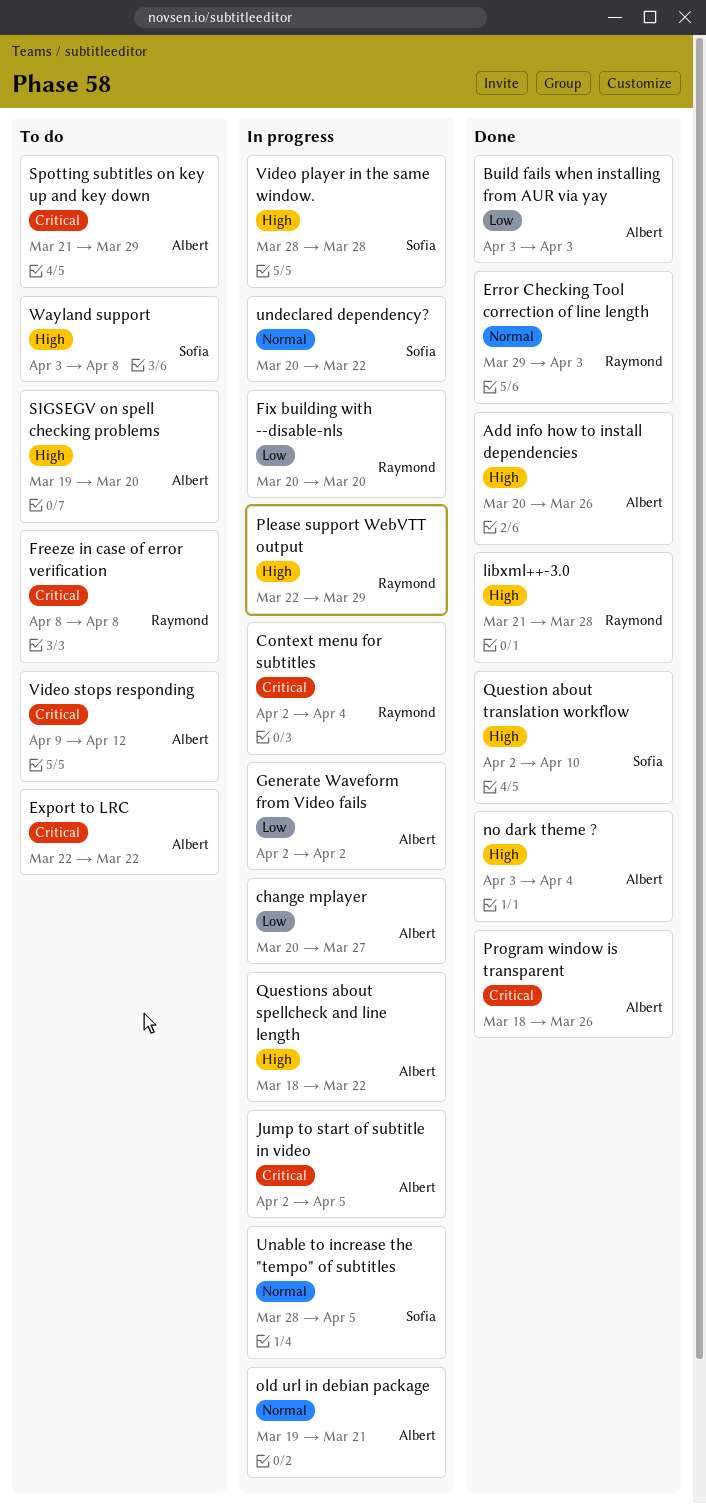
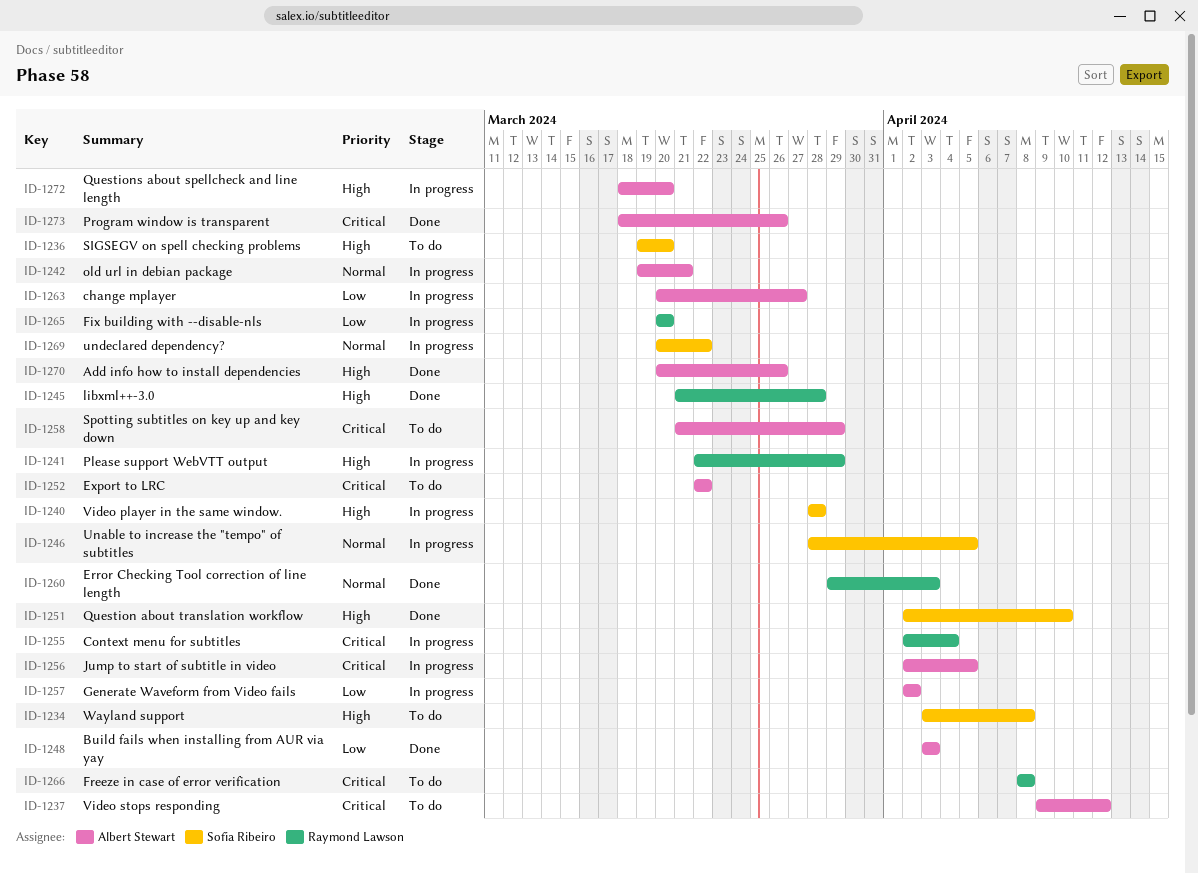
no dark theme ?: present -> none
Questions about spellcheck and line length, due: Mar 22 -> Mar 20
SIGSEGV on spell checking problems, owner: Albert Stewart -> Sofia Ribeiro

